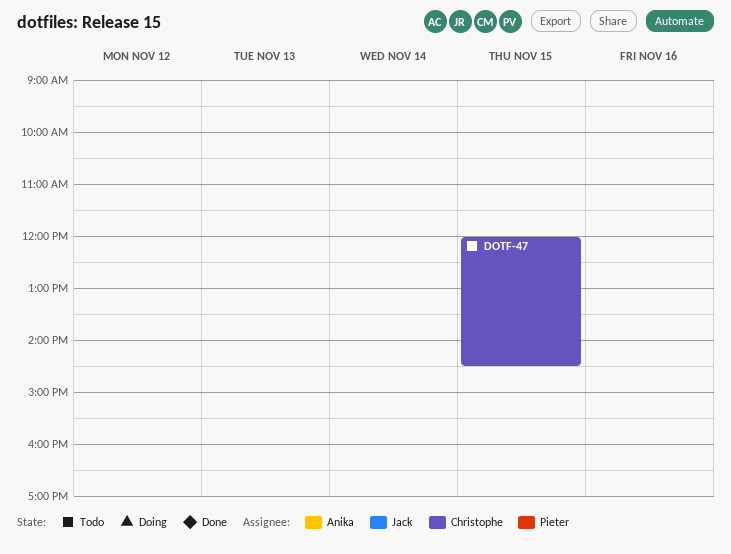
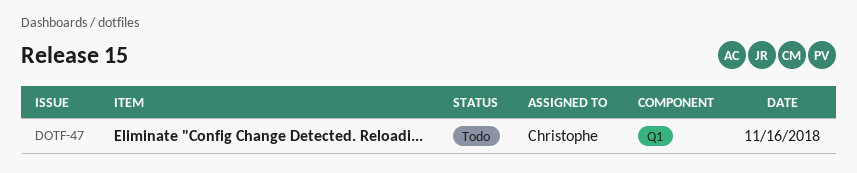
DOTF-47, day: Nov 15 -> Nov 16

